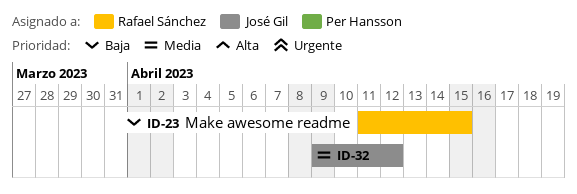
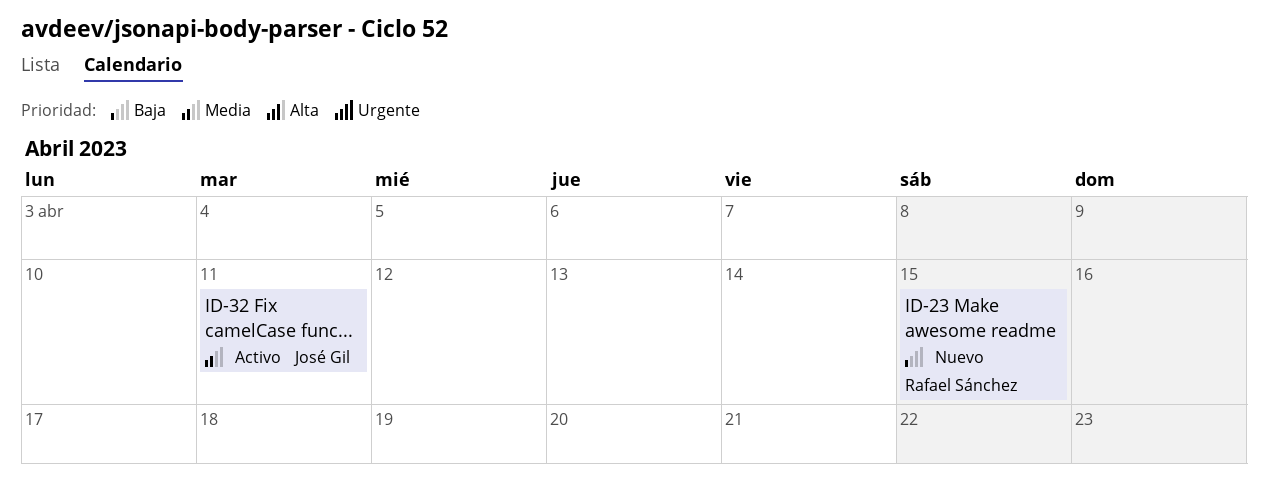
ID-32, due: Apr 12 -> Apr 11

